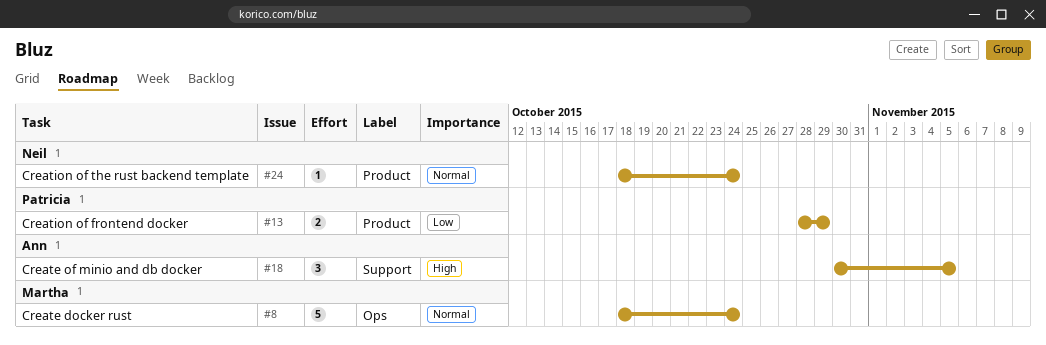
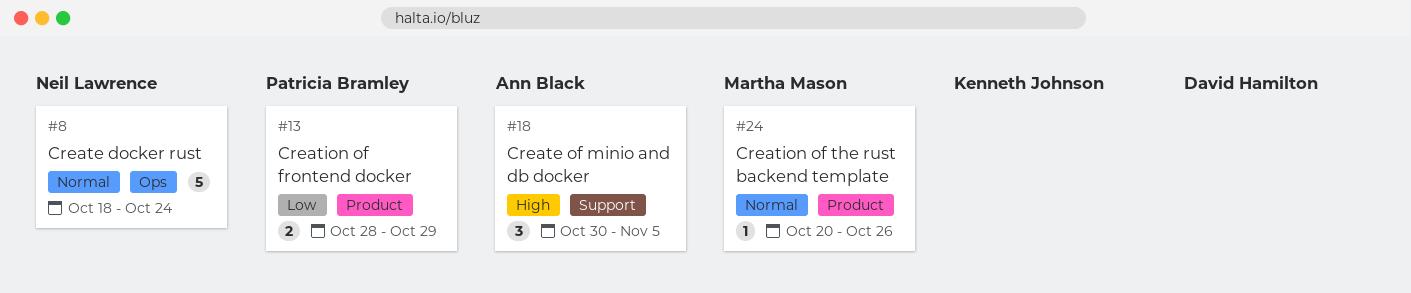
#8, owner: Martha Mason -> Neil Lawrence
#24, owner: Neil Lawrence -> Martha Mason
#24, start: Oct 18 -> Oct 20
#24, due: Oct 24 -> Oct 26

